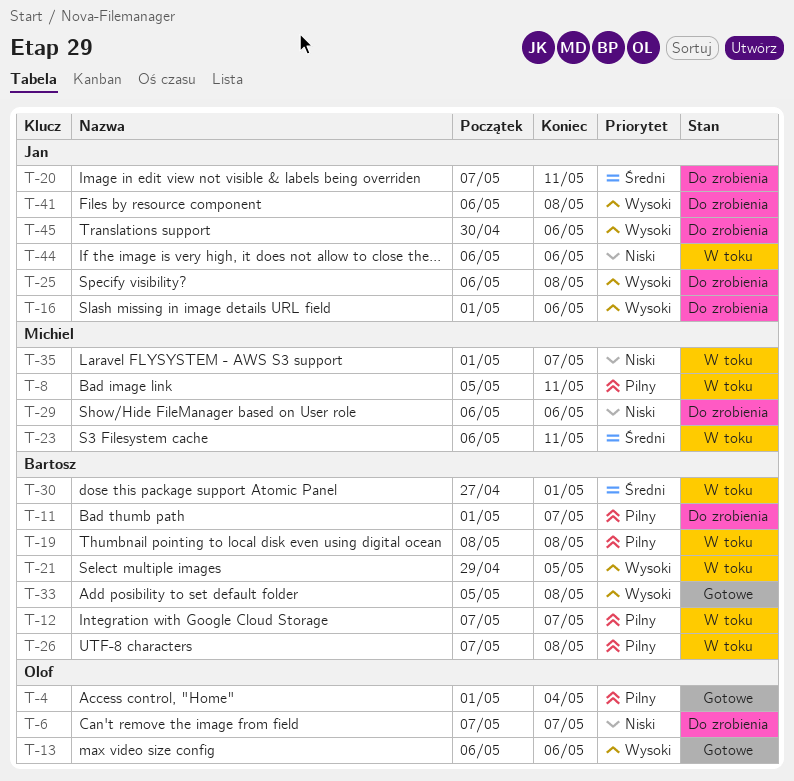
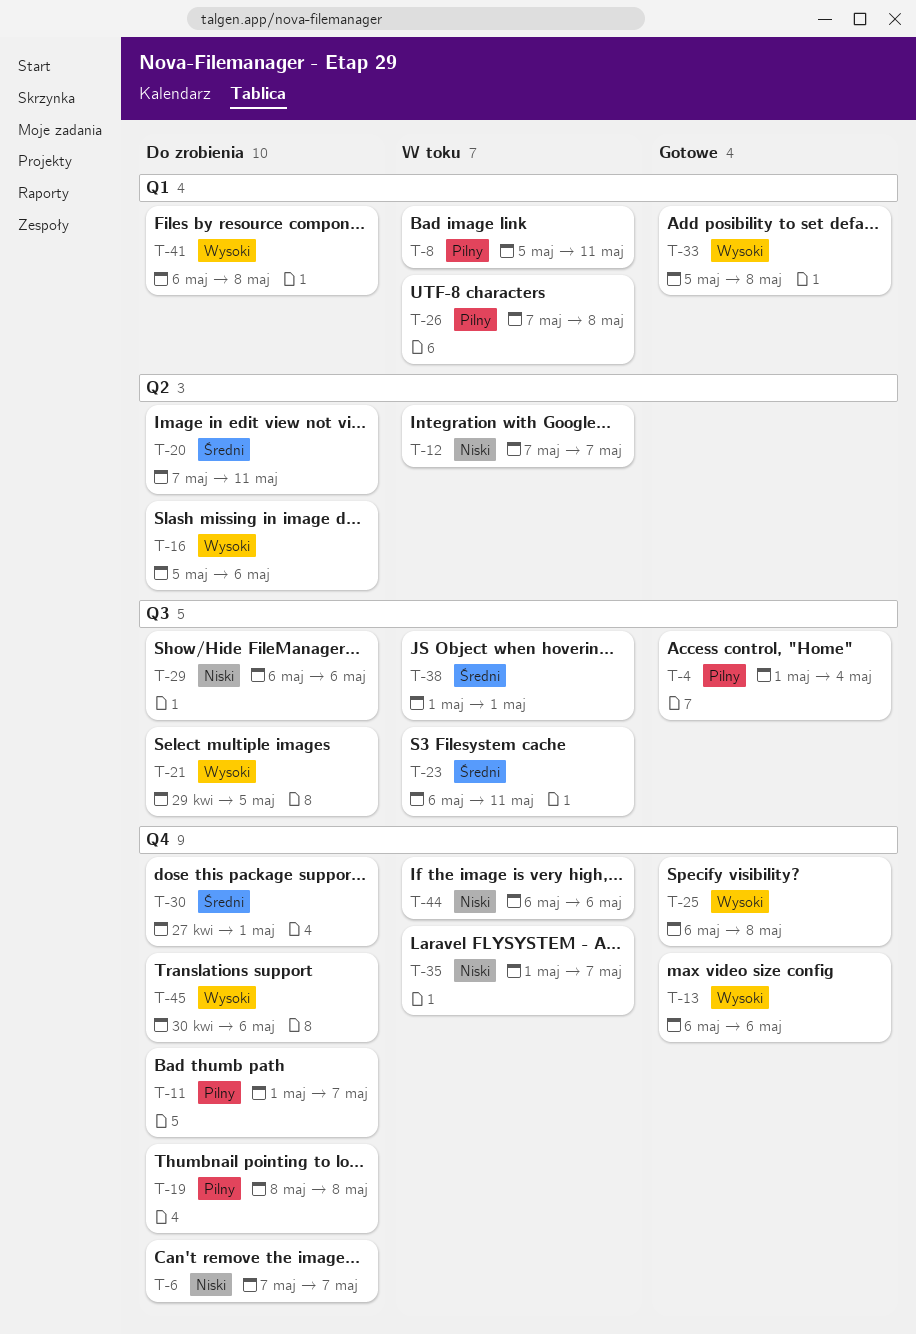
T-12, priority: Pilny -> Niski
T-16, start: May 1 -> May 5
T-19, status: W toku -> Do zrobienia
T-21, status: W toku -> Do zrobienia
T-25, status: Do zrobienia -> Gotowe
T-30, status: W toku -> Do zrobienia
T-38: none -> present

